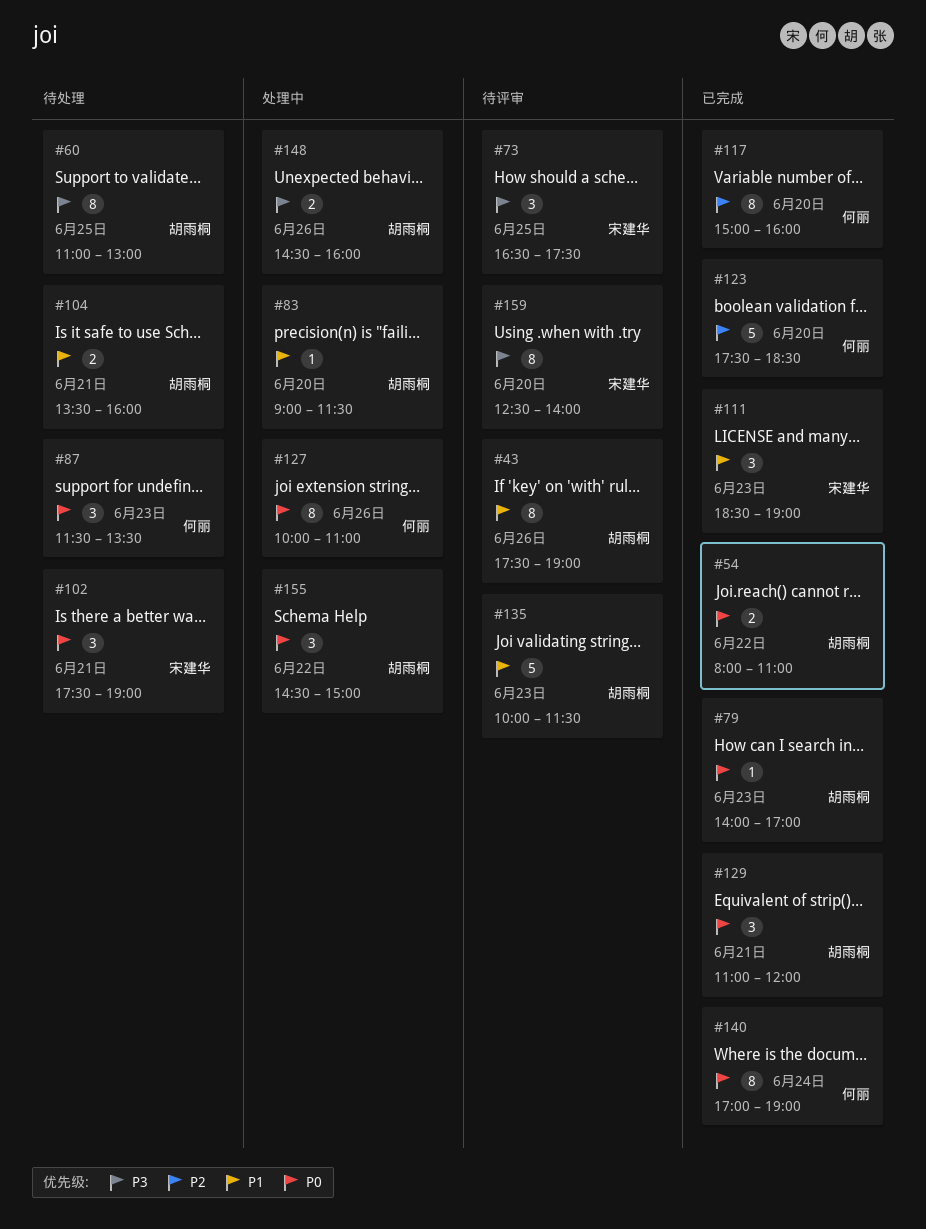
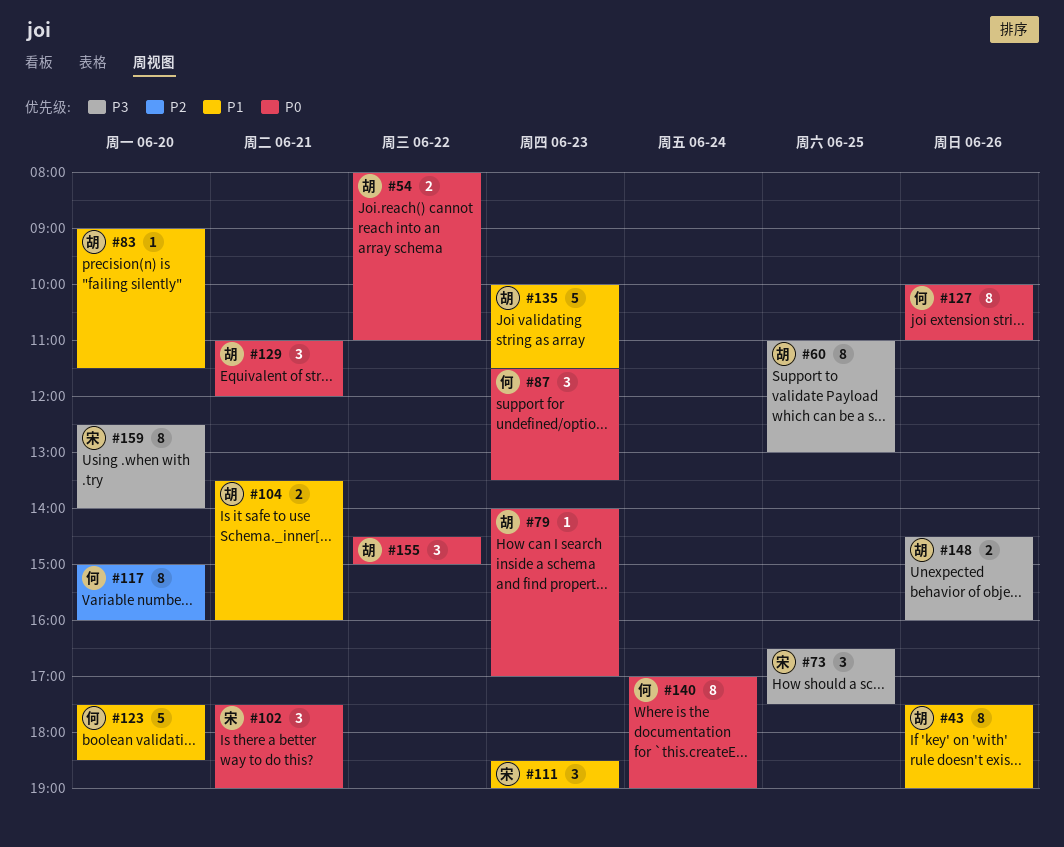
#123, priority: P2 -> P1

